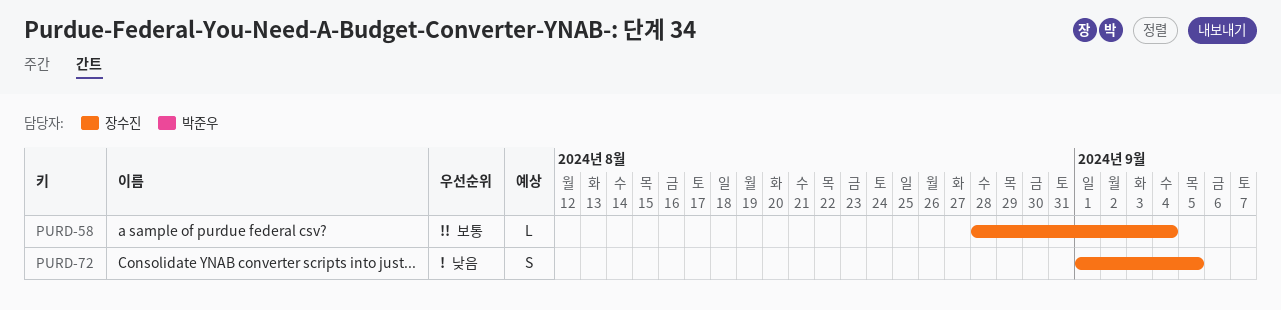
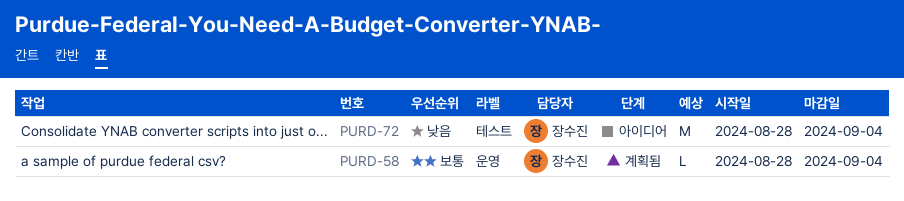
PURD-72, estimate: S -> M
PURD-72, start: Sep 1 -> Aug 28
PURD-72, due: Sep 5 -> Sep 4

